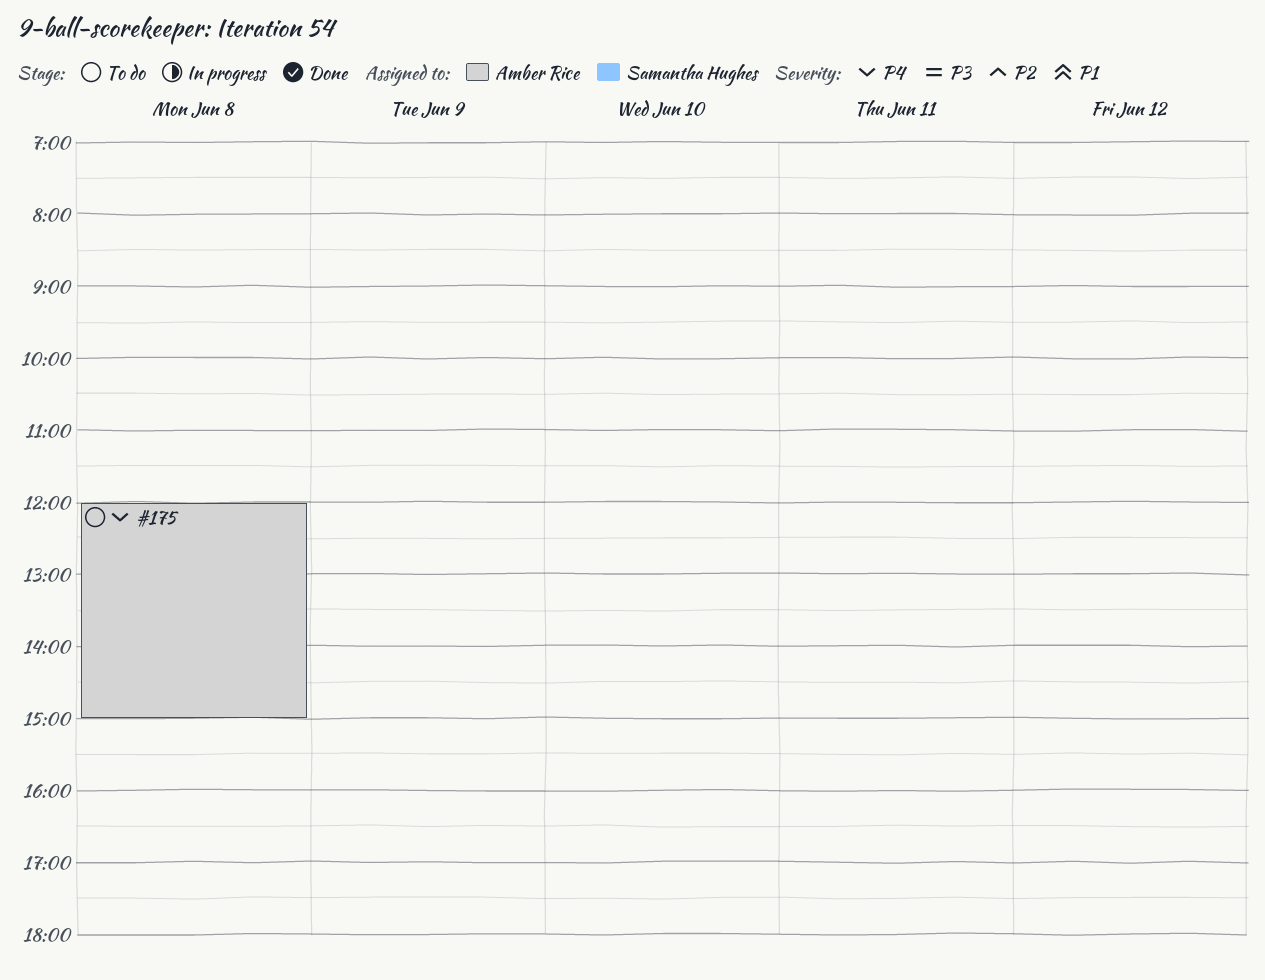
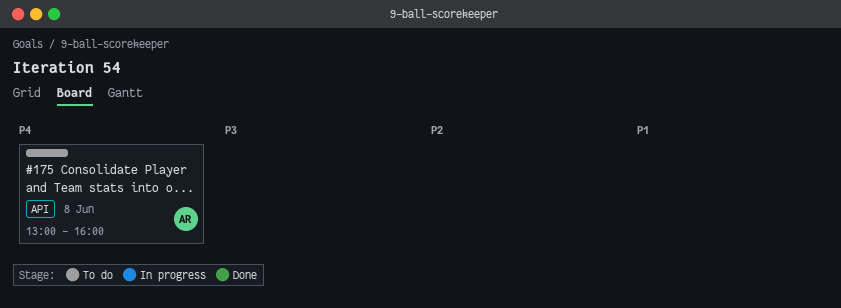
#175, begins: 12:00 -> 13:00
#175, ends: 15:00 -> 16:00

